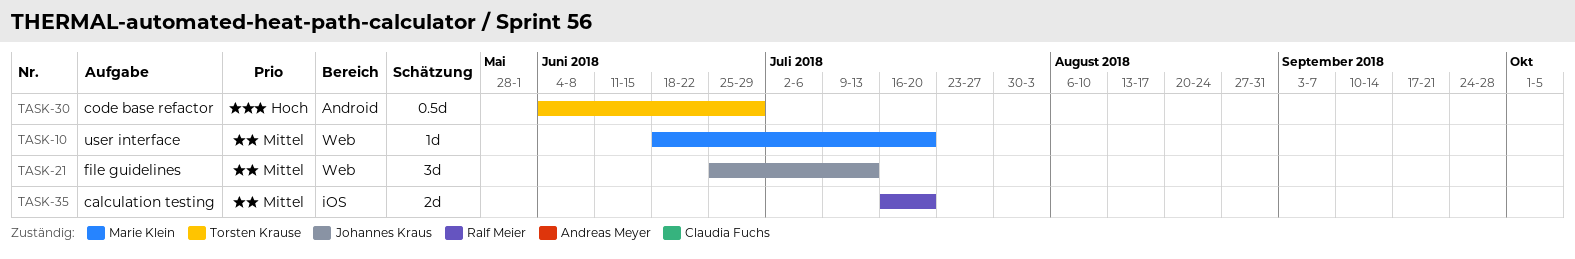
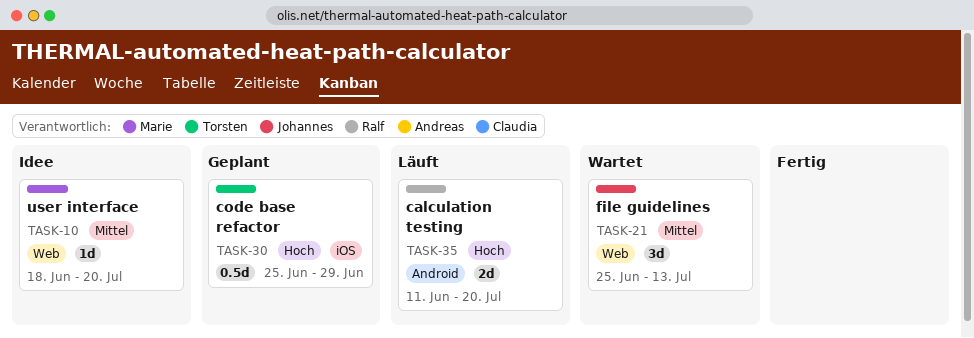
TASK-30, label: Android -> iOS
TASK-30, start: Jun 4 -> Jun 25
TASK-35, priority: Mittel -> Hoch
TASK-35, label: iOS -> Android
TASK-35, start: Jul 16 -> Jun 11

